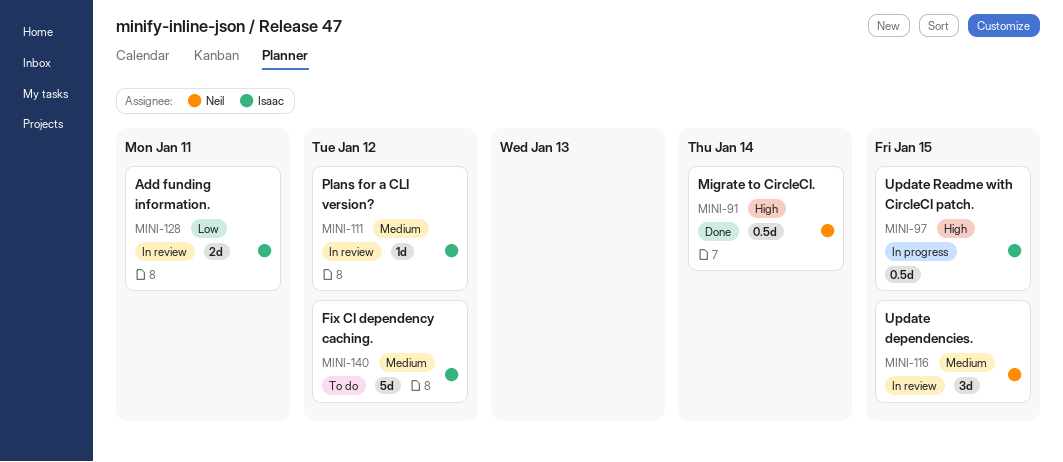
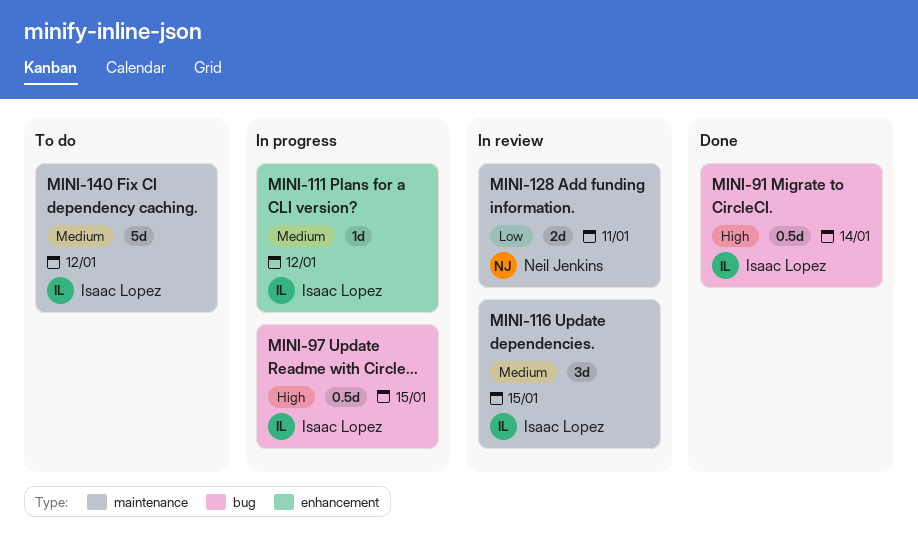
MINI-91, owner: Neil Jenkins -> Isaac Lopez
MINI-111, status: In review -> In progress
MINI-116, owner: Neil Jenkins -> Isaac Lopez
MINI-128, owner: Isaac Lopez -> Neil Jenkins

